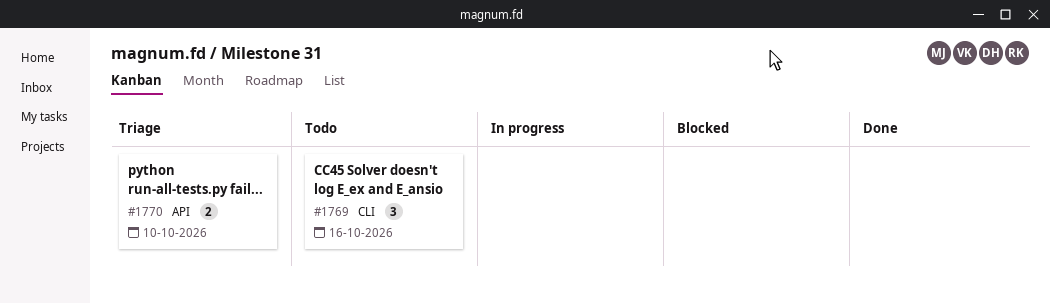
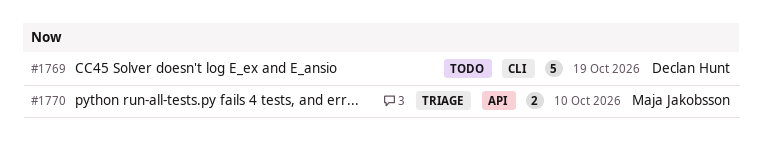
#1769, estimate: 3 -> 5
#1769, due: Oct 16 -> Oct 19

